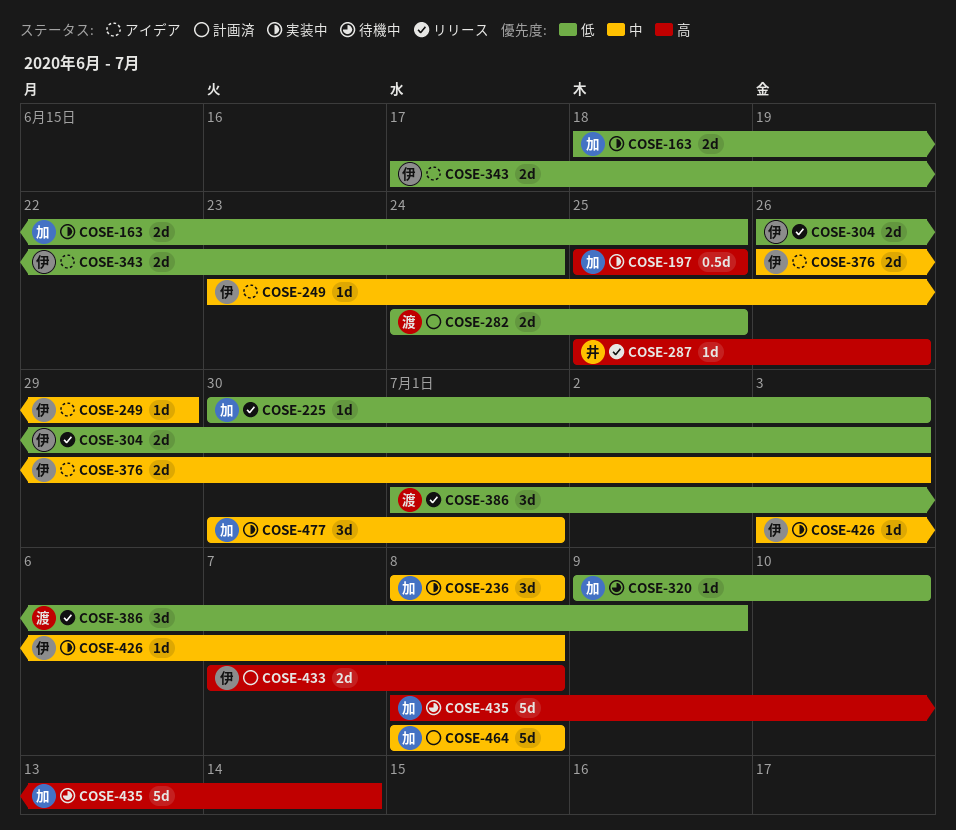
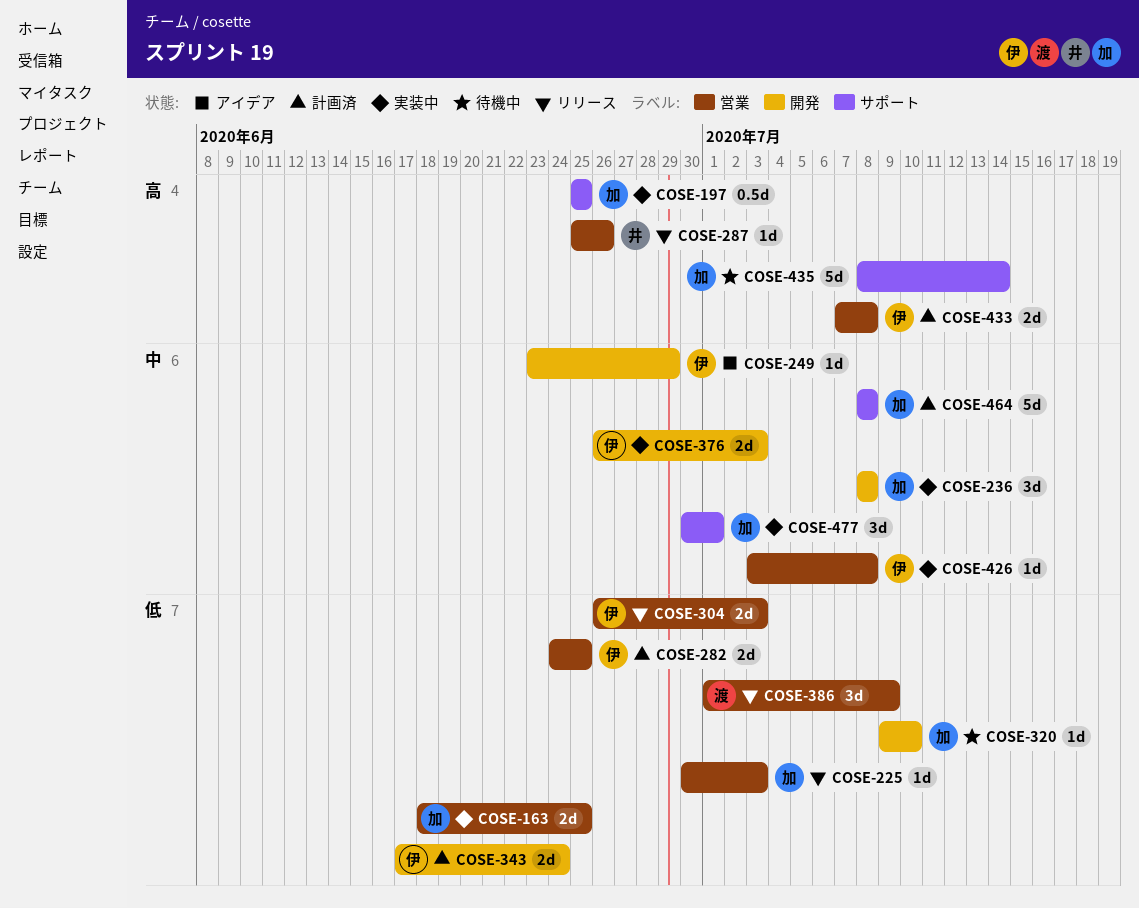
COSE-282, owner: 渡 -> 伊
COSE-343, status: アイデア -> 計画済
COSE-376, status: アイデア -> 実装中

